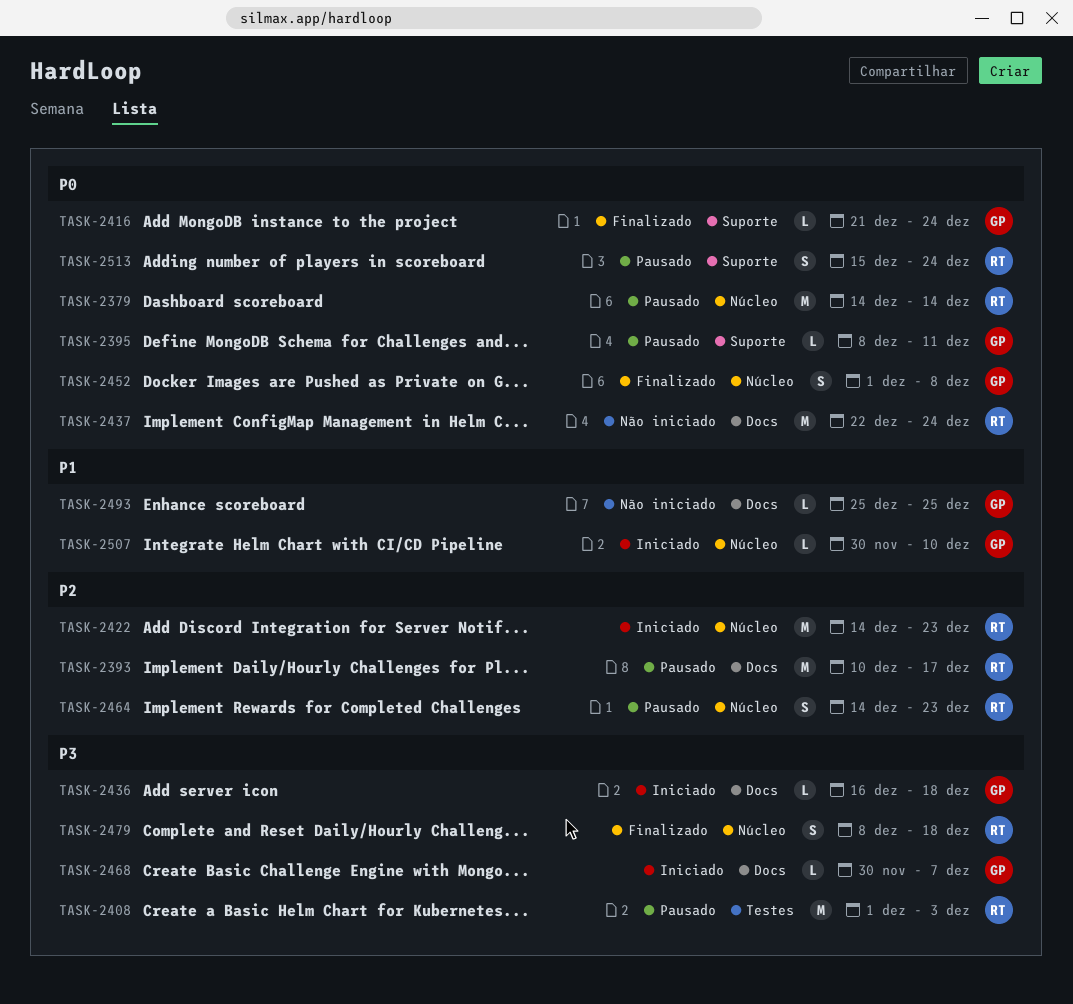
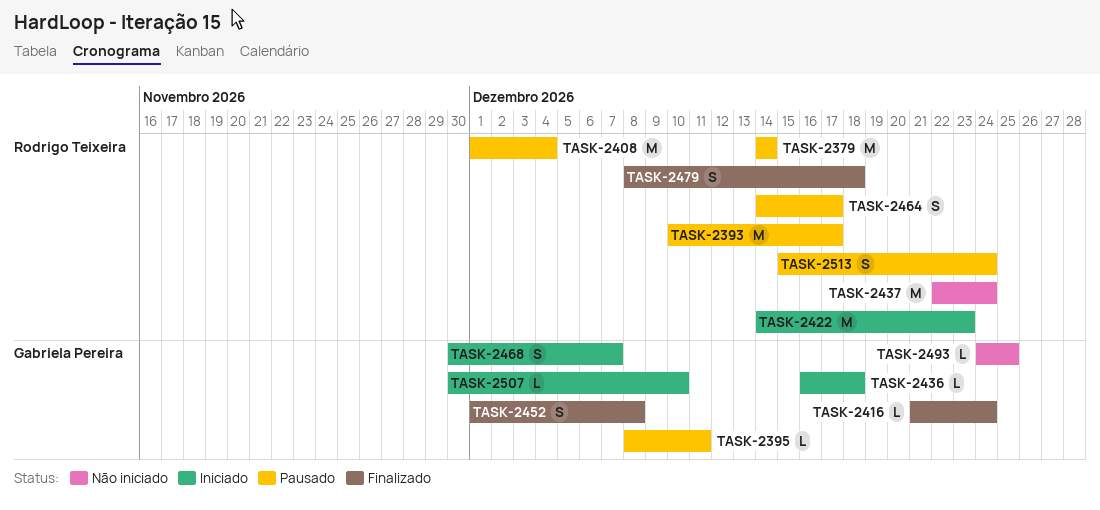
TASK-2408, due: Dec 3 -> Dec 4
TASK-2464, due: Dec 23 -> Dec 17
TASK-2468, estimate: L -> S
TASK-2493, start: Dec 25 -> Dec 24

